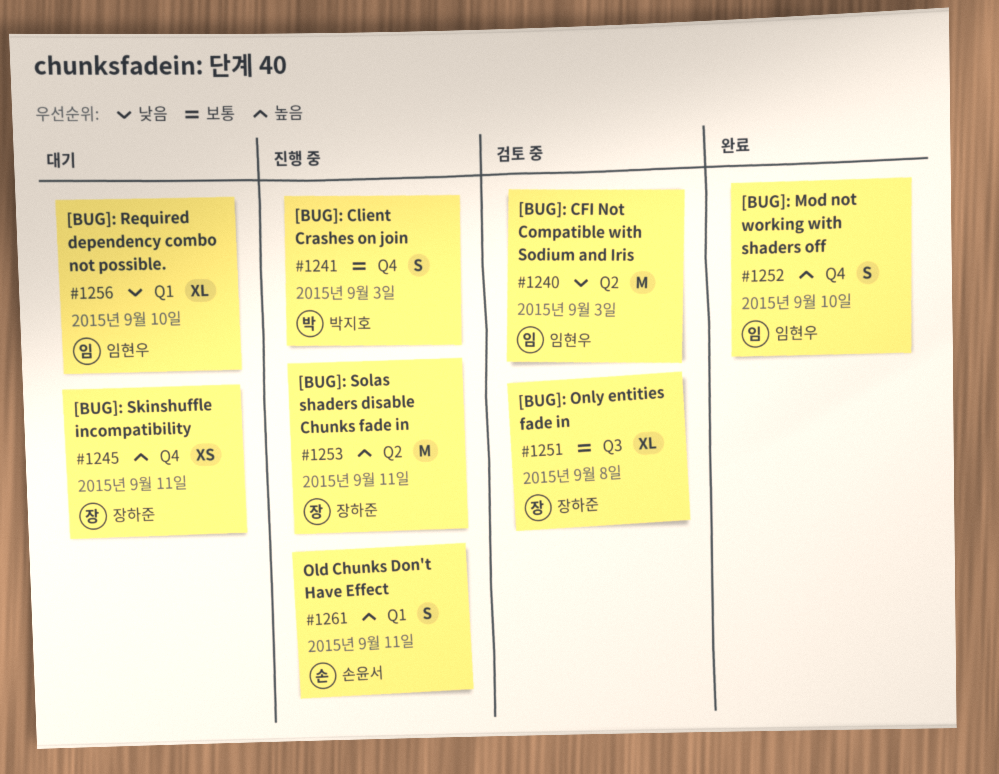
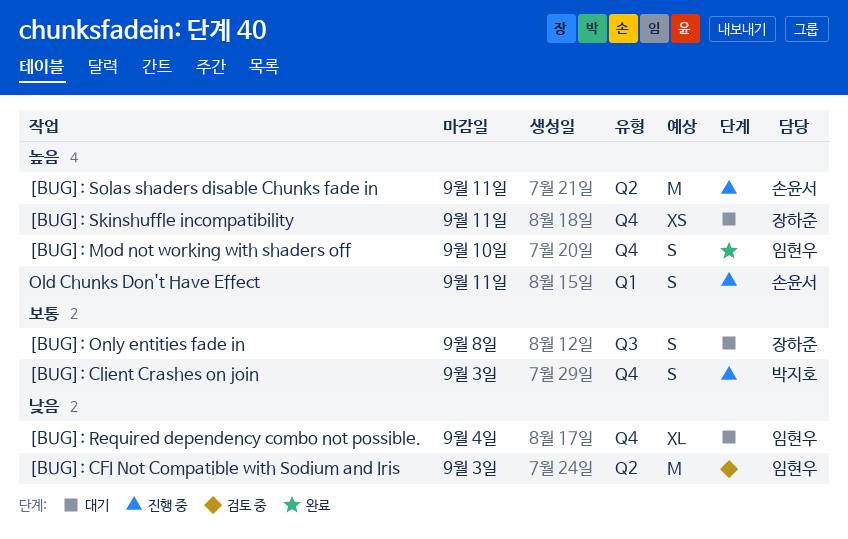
[BUG]: Only entities fade in, status: 검토 중 -> 대기
[BUG]: Only entities fade in, estimate: XL -> S
[BUG]: Required dependency combo not possible., label: Q1 -> Q4
[BUG]: Required dependency combo not possible., due: Sep 10 -> Sep 4
[BUG]: Solas shaders disable Chunks fade in, owner: 장하준 -> 손윤서

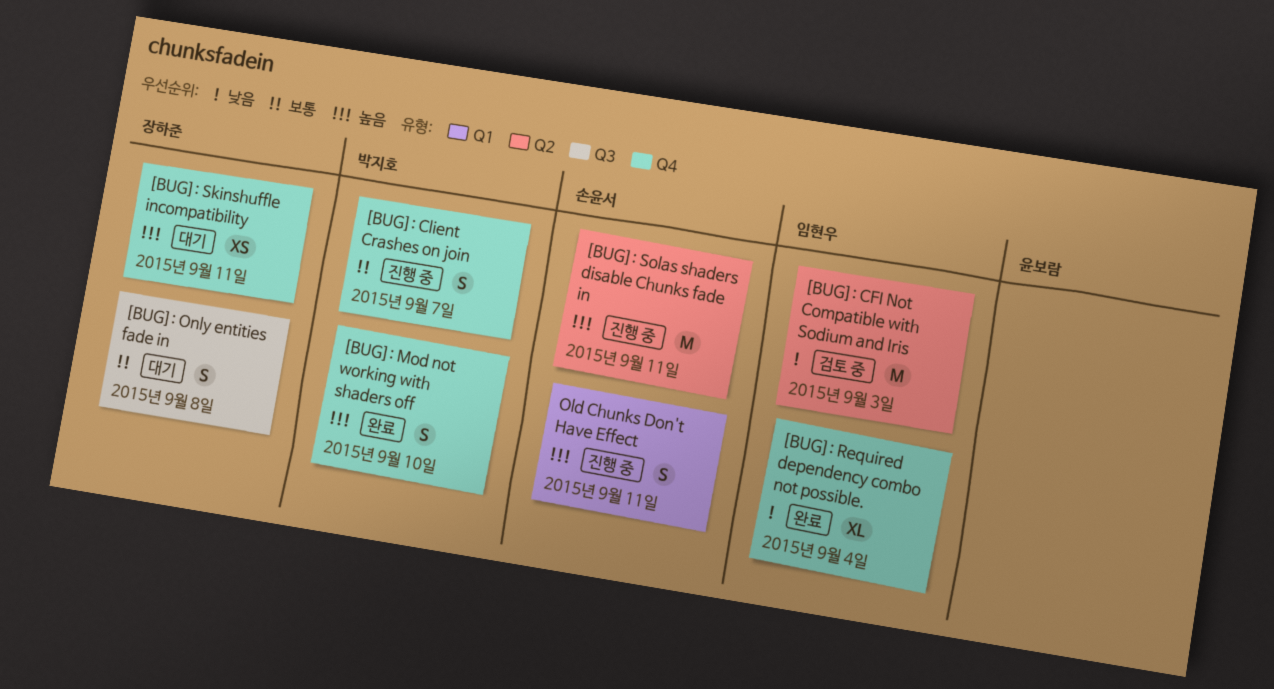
[BUG]: Client Crashes on join, due: Sep 3 -> Sep 7
[BUG]: Mod not working with shaders off, owner: 임현우 -> 박지호
[BUG]: Required dependency combo not possible., status: 대기 -> 완료

